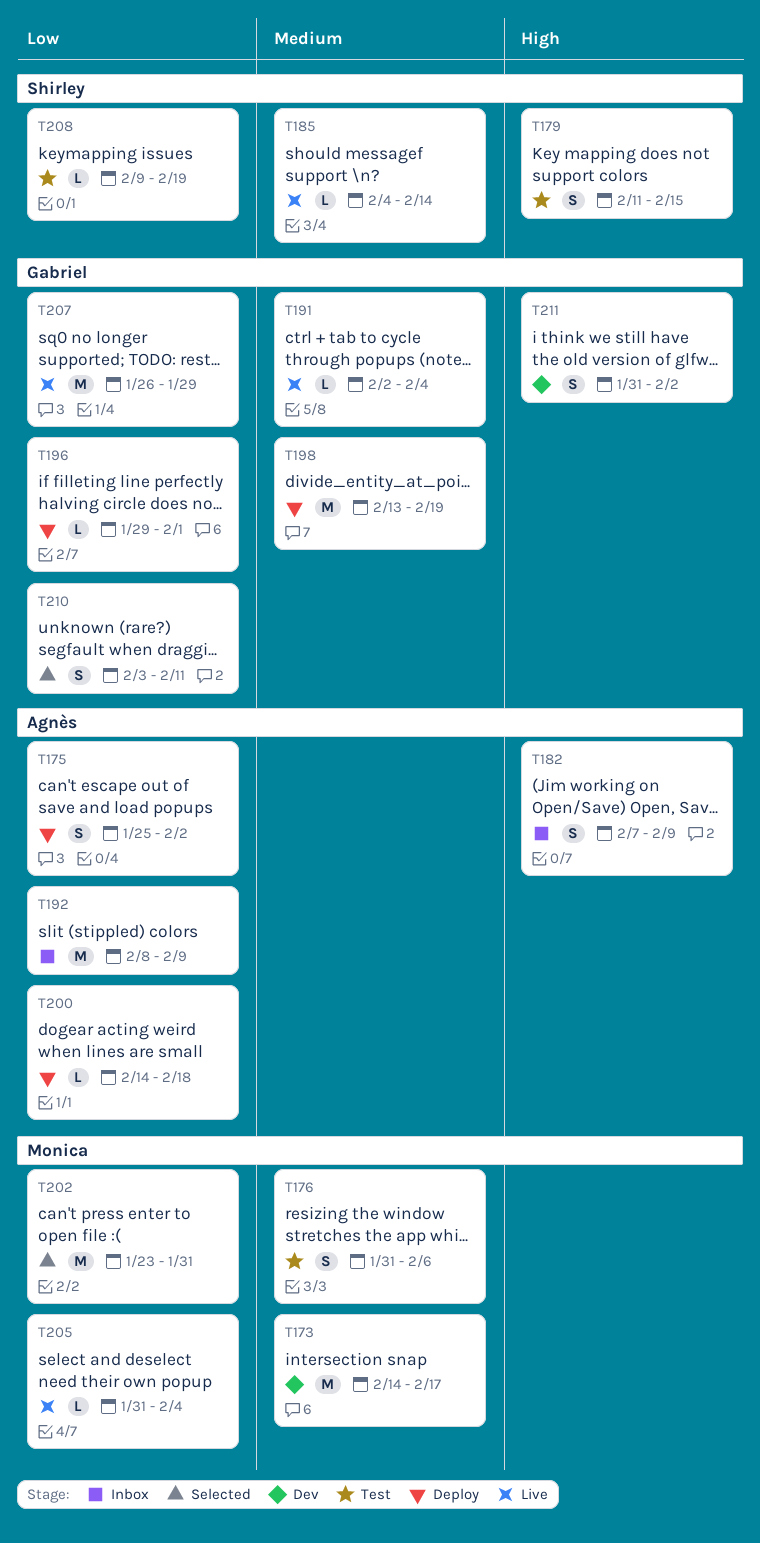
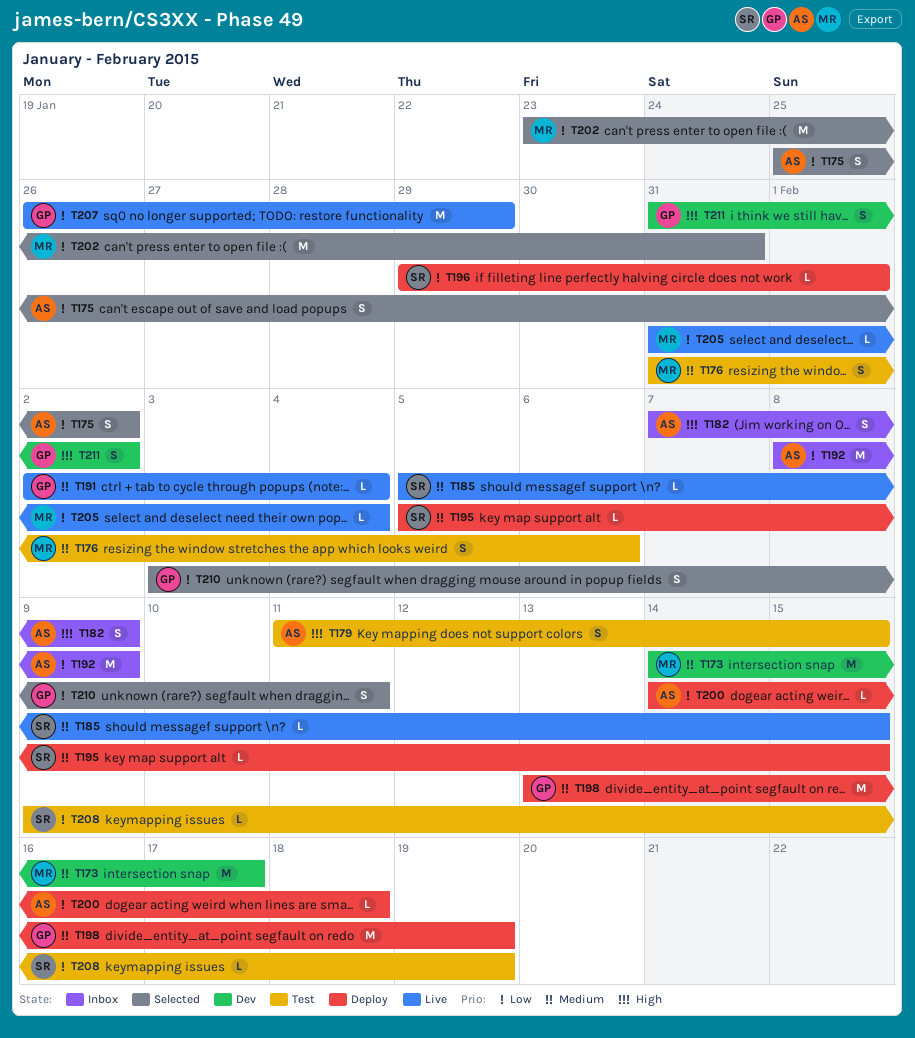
T175, status: Deploy -> Selected
T179, owner: Shirley -> Agnès
T185, start: Feb 4 -> Feb 5
T185, due: Feb 14 -> Feb 15
T195: none -> present
T196, owner: Gabriel -> Shirley

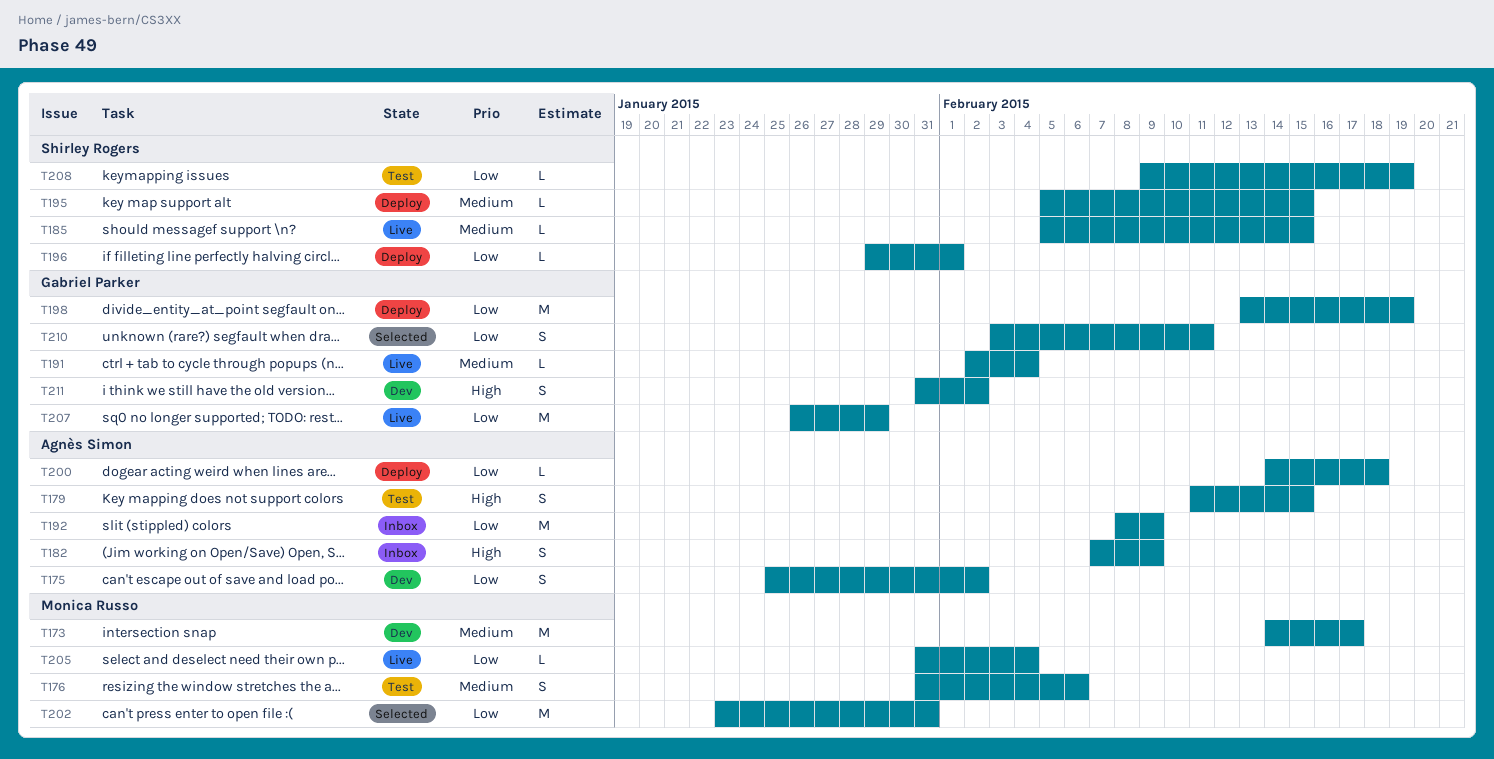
T175, status: Selected -> Dev
T198, priority: Medium -> Low

